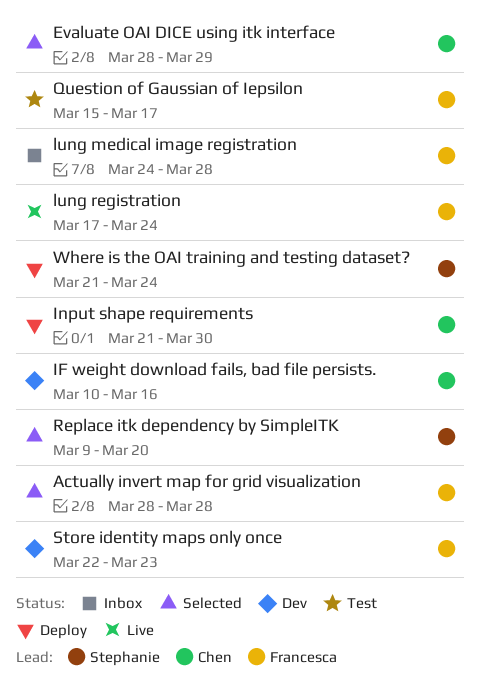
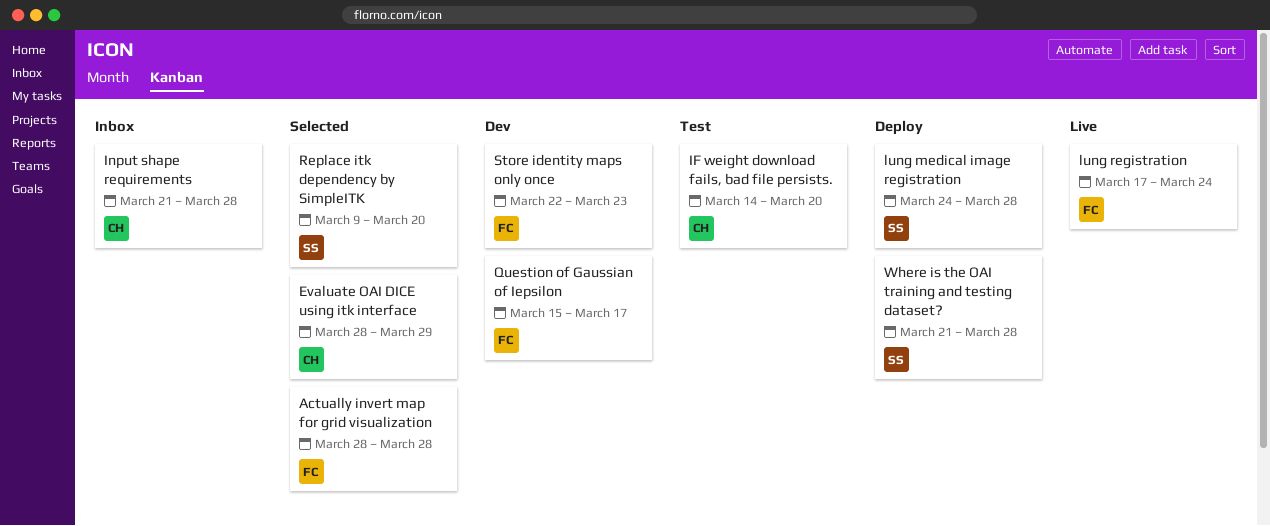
IF weight download fails, bad file persists., status: Dev -> Test
IF weight download fails, bad file persists., start: Mar 10 -> Mar 14
IF weight download fails, bad file persists., due: Mar 16 -> Mar 20
Input shape requirements, status: Deploy -> Inbox
Input shape requirements, due: Mar 30 -> Mar 28
lung medical image registration, status: Inbox -> Deploy
lung medical image registration, owner: Francesca -> Stephanie
Question of Gaussian of Iepsilon, status: Test -> Dev
Where is the OAI training and testing dataset?, due: Mar 24 -> Mar 28

